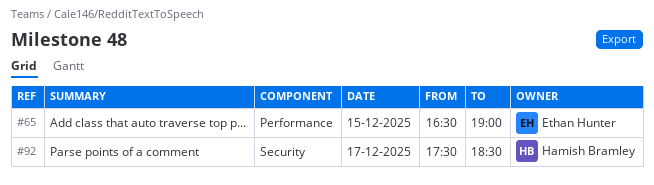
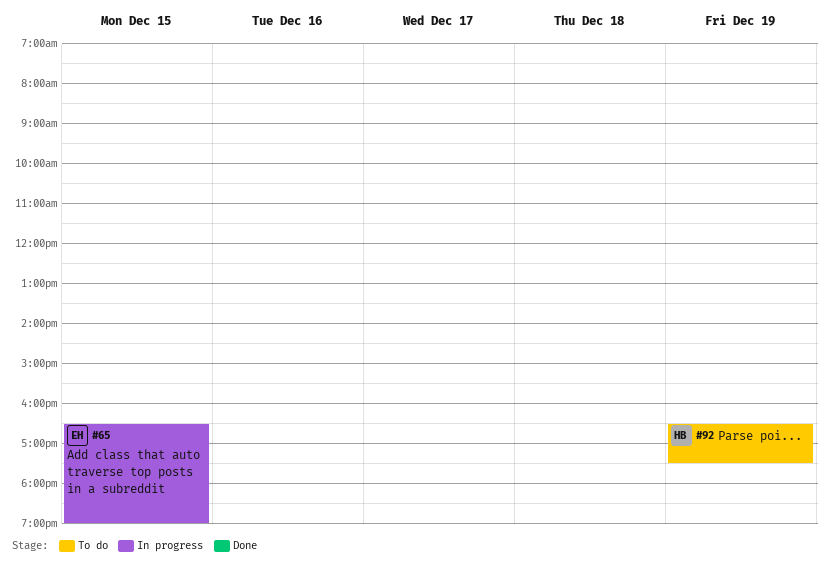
#92, day: Dec 17 -> Dec 19
#92, begins: 17:30 -> 16:30
#92, ends: 18:30 -> 17:30

